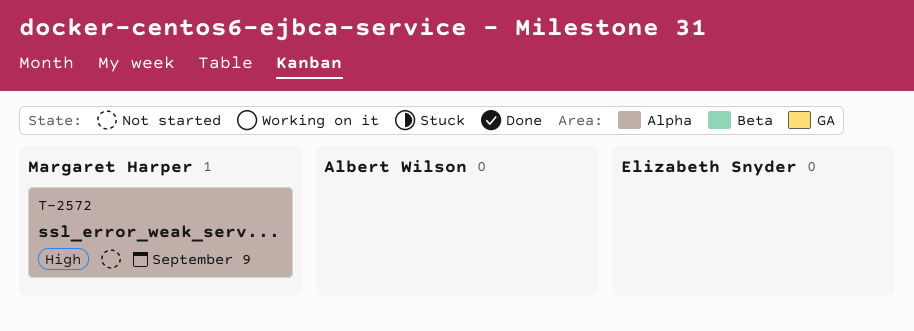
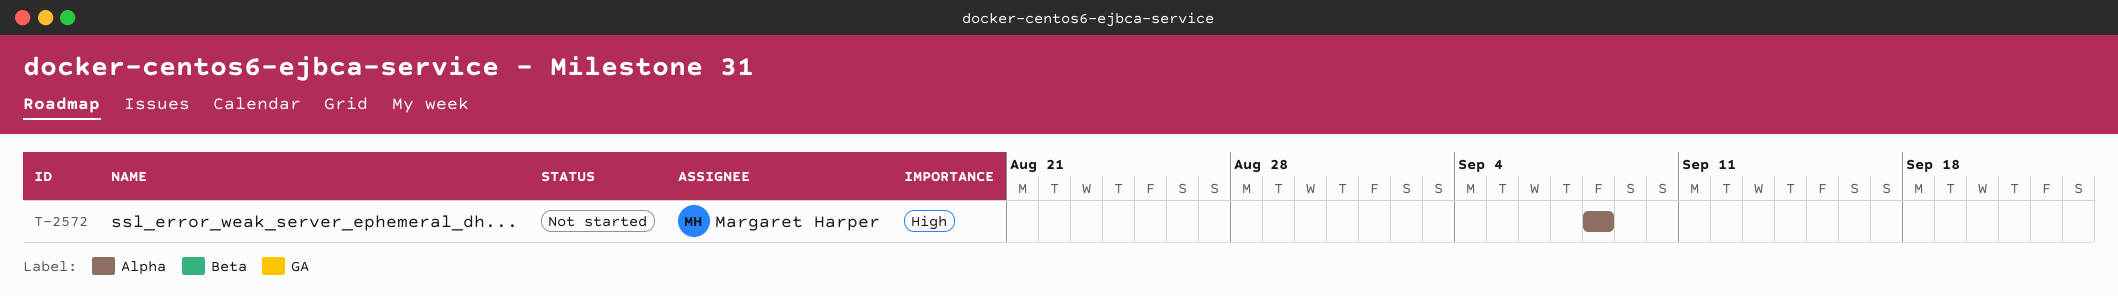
T-2572, due: Sep 9 -> Sep 8

